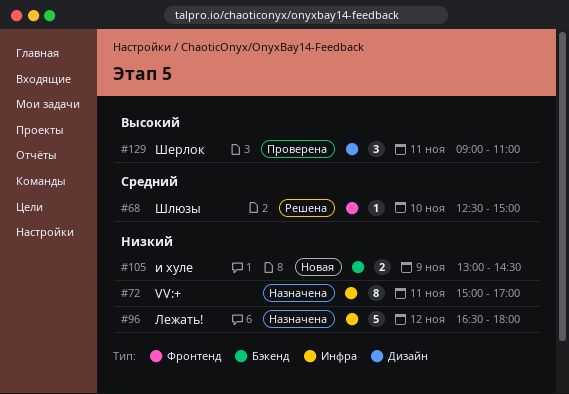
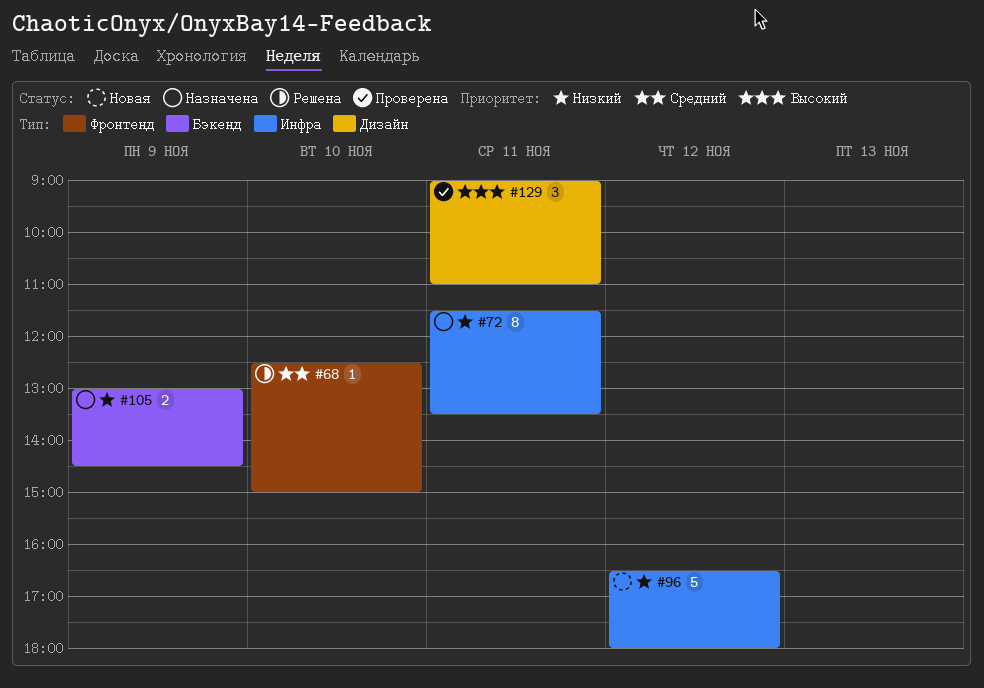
#72, begins: 15:00 -> 11:30
#72, ends: 17:00 -> 13:30
#96, status: Назначена -> Новая
#105, status: Новая -> Назначена

